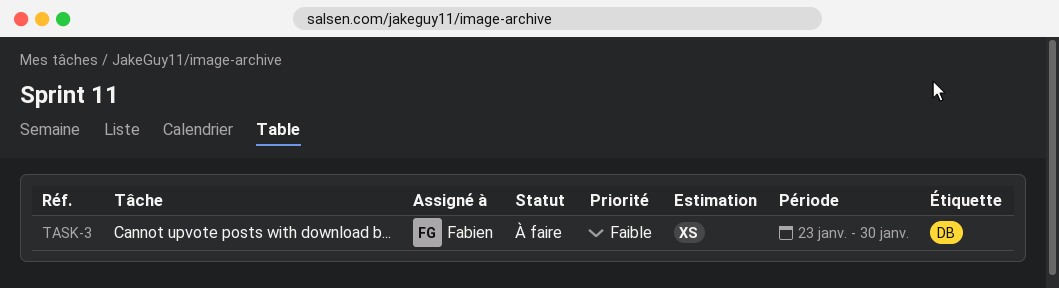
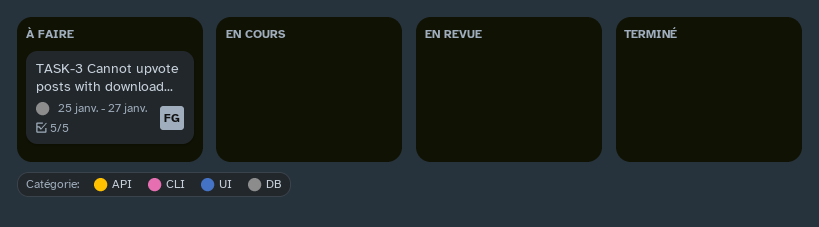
TASK-3, start: Jan 23 -> Jan 25
TASK-3, due: Jan 30 -> Jan 27

